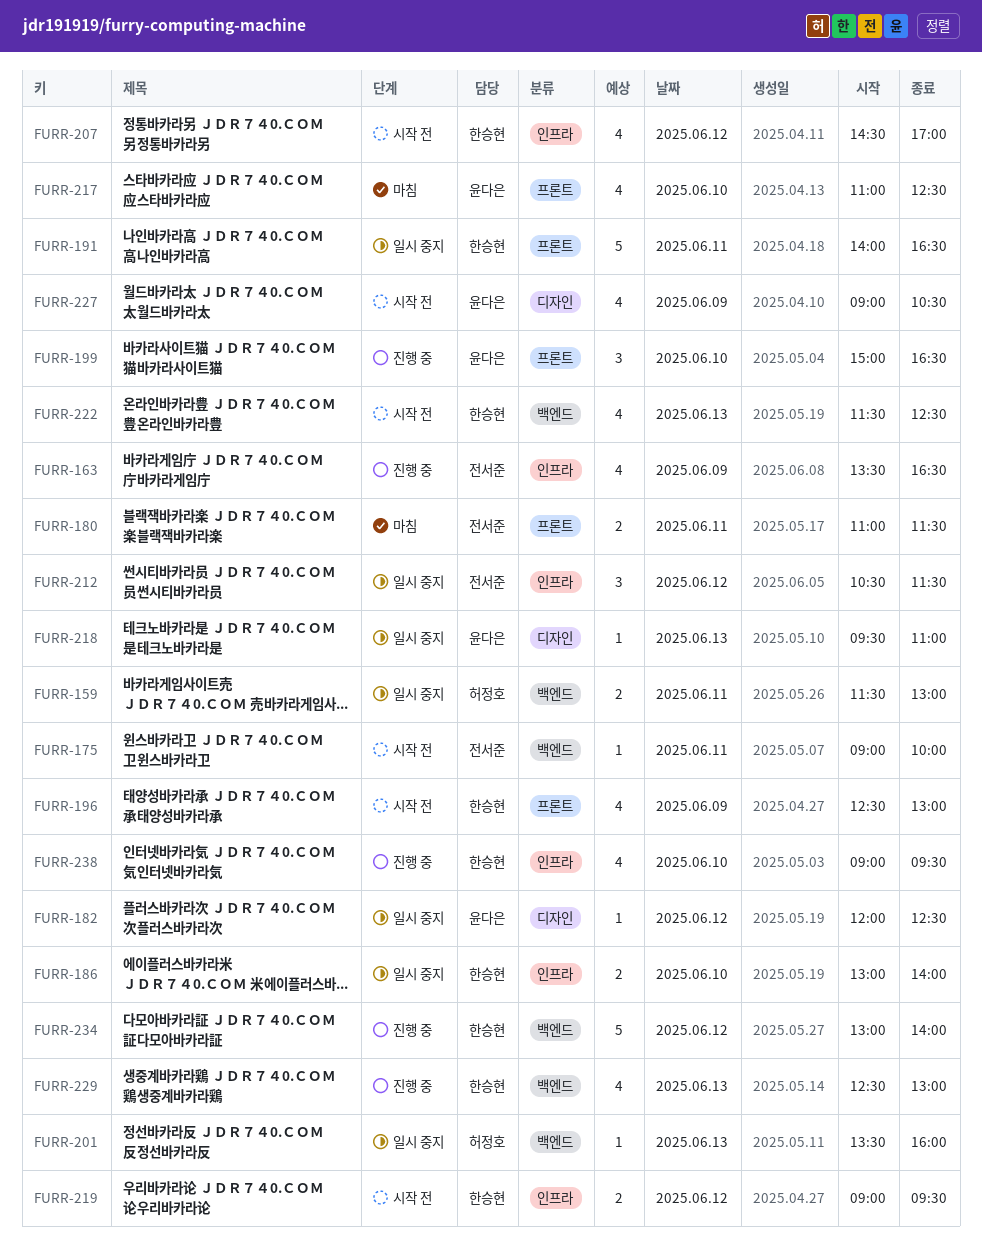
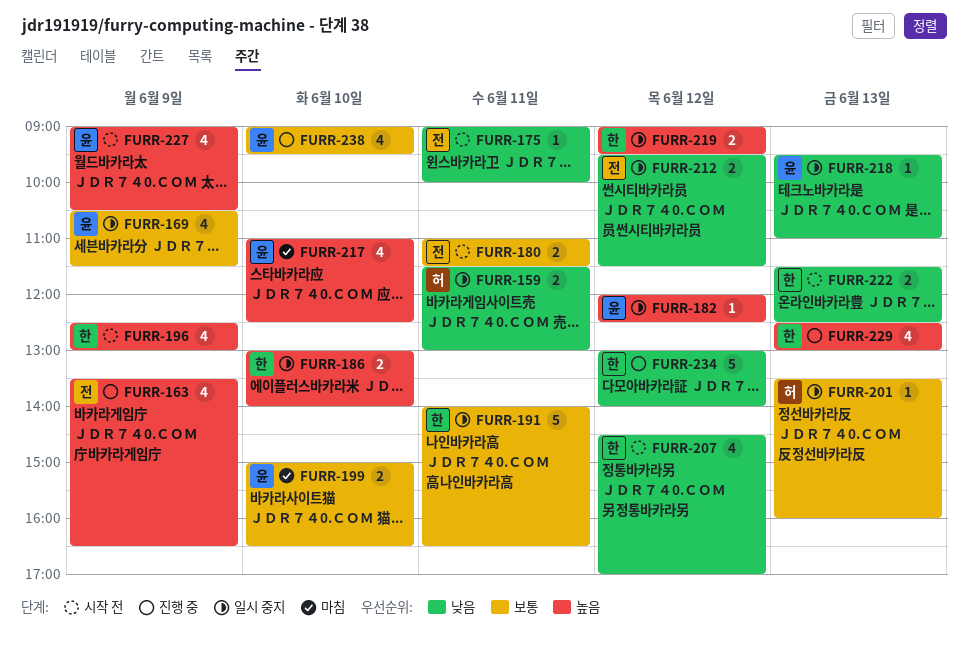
FURR-169: none -> present
FURR-180, status: 마침 -> 시작 전
FURR-199, status: 진행 중 -> 마침
FURR-199, estimate: 3 -> 2
FURR-212, estimate: 3 -> 2
FURR-212, begins: 10:30 -> 09:30
FURR-219, status: 시작 전 -> 일시 중지
FURR-222, estimate: 4 -> 2
FURR-238, owner: 한승현 -> 윤다은

